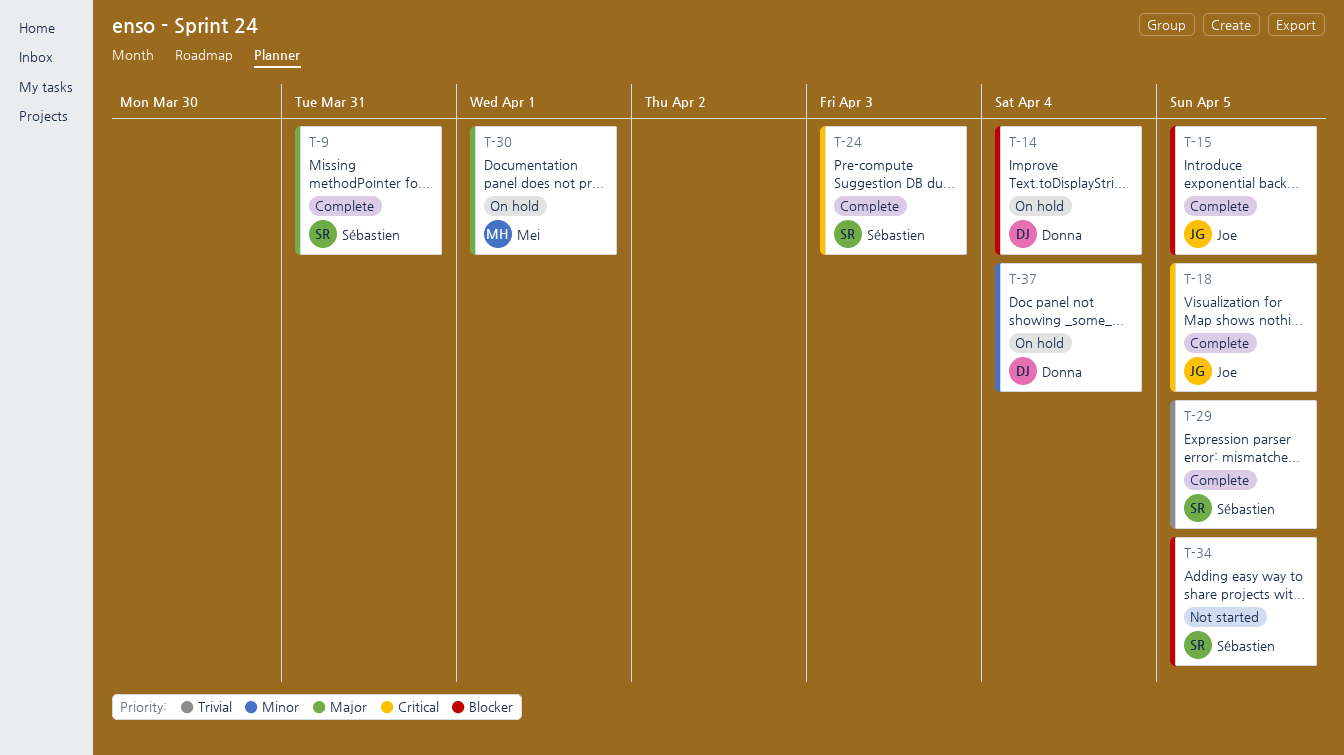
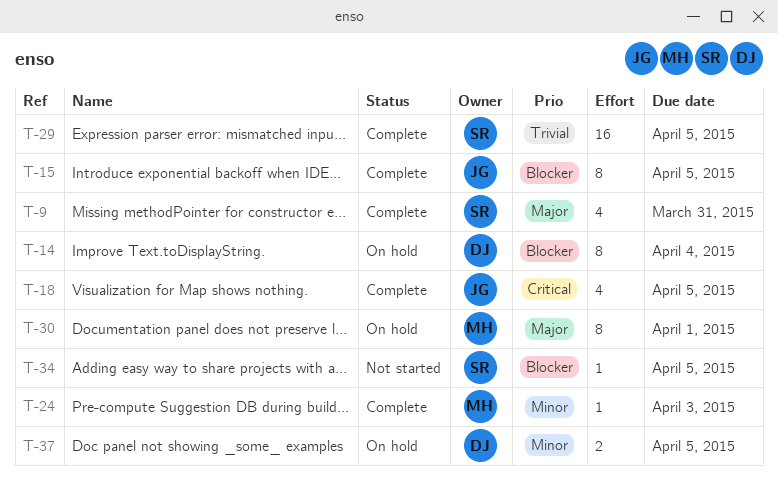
T-24, owner: Sébastien -> Mei
T-24, priority: Critical -> Minor
T-37, due: Apr 4 -> Apr 5

